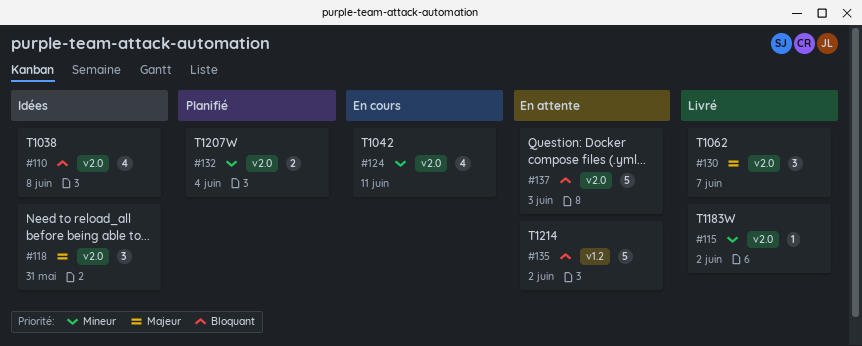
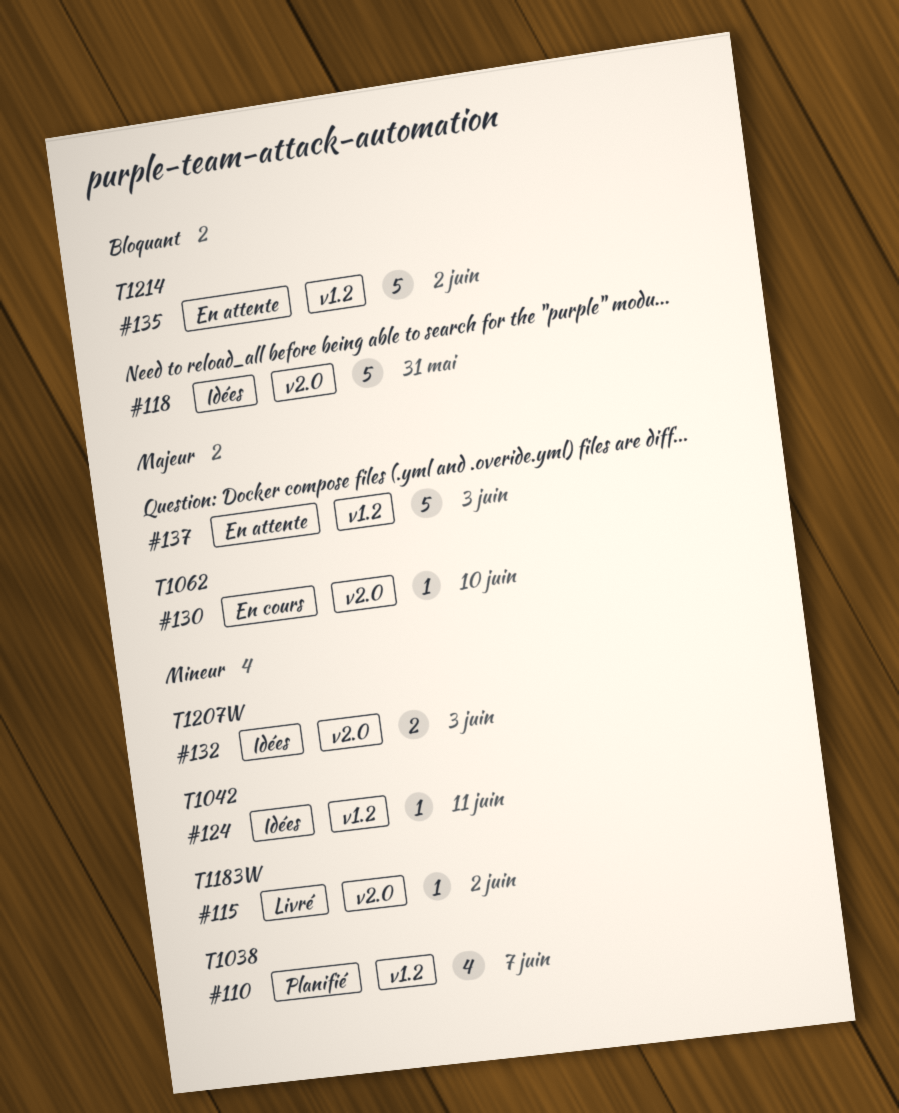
#110, status: Idées -> Planifié
#110, priority: Bloquant -> Mineur
#110, label: v2.0 -> v1.2
#110, due: Jun 8 -> Jun 7
#118, priority: Majeur -> Bloquant
#118, estimate: 3 -> 5
#124, status: En cours -> Idées
#124, label: v2.0 -> v1.2
#124, estimate: 4 -> 1
#130, status: Livré -> En cours
#130, estimate: 3 -> 1
#130, due: Jun 7 -> Jun 10
#132, status: Planifié -> Idées
#132, due: Jun 4 -> Jun 3
#137, priority: Bloquant -> Majeur
#137, label: v2.0 -> v1.2

